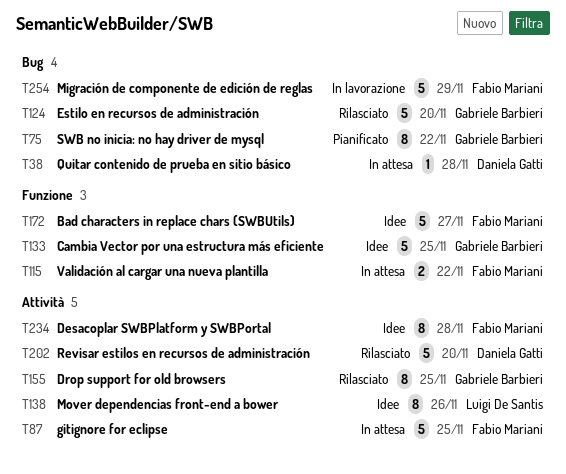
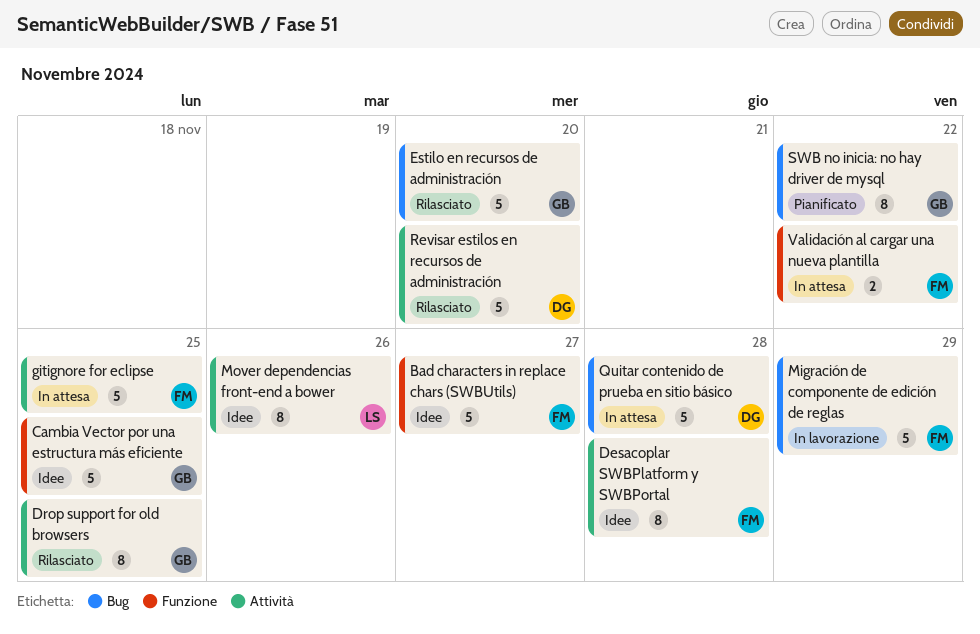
Quitar contenido de prueba en sitio básico, estimate: 1 -> 5

